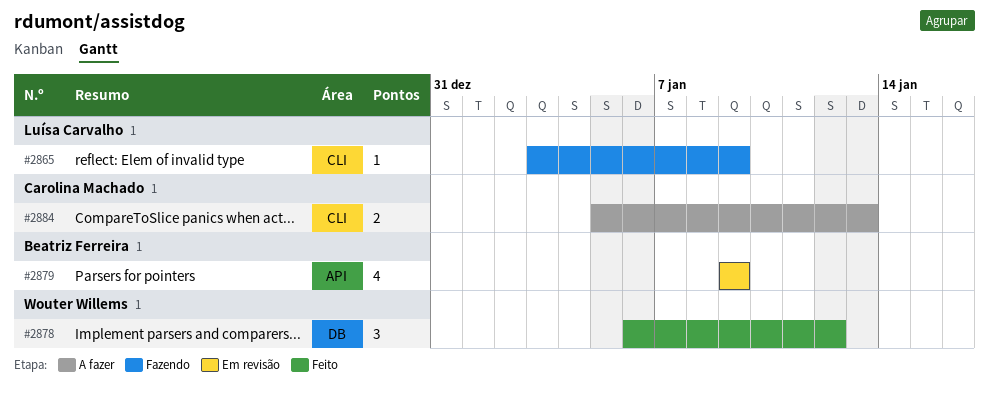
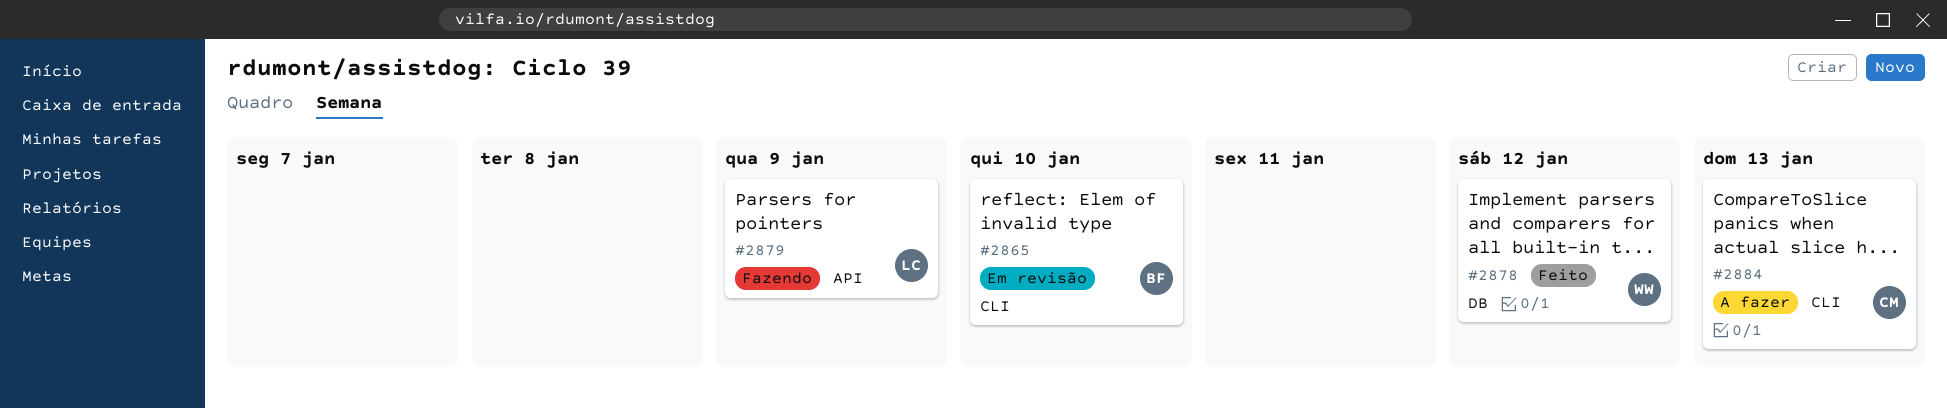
#2865, status: Fazendo -> Em revisão
#2865, owner: Luísa Carvalho -> Beatriz Ferreira
#2865, due: Jan 9 -> Jan 10
#2879, status: Em revisão -> Fazendo
#2879, owner: Beatriz Ferreira -> Luísa Carvalho

